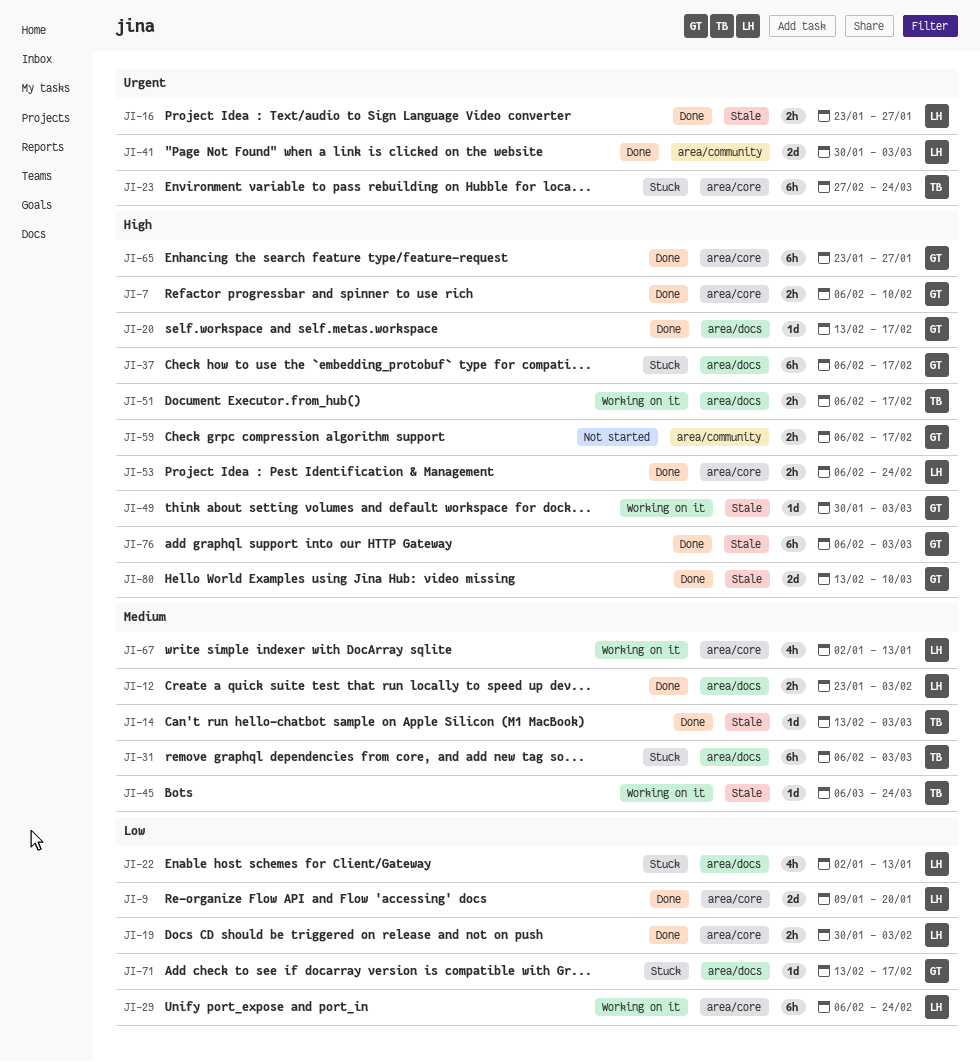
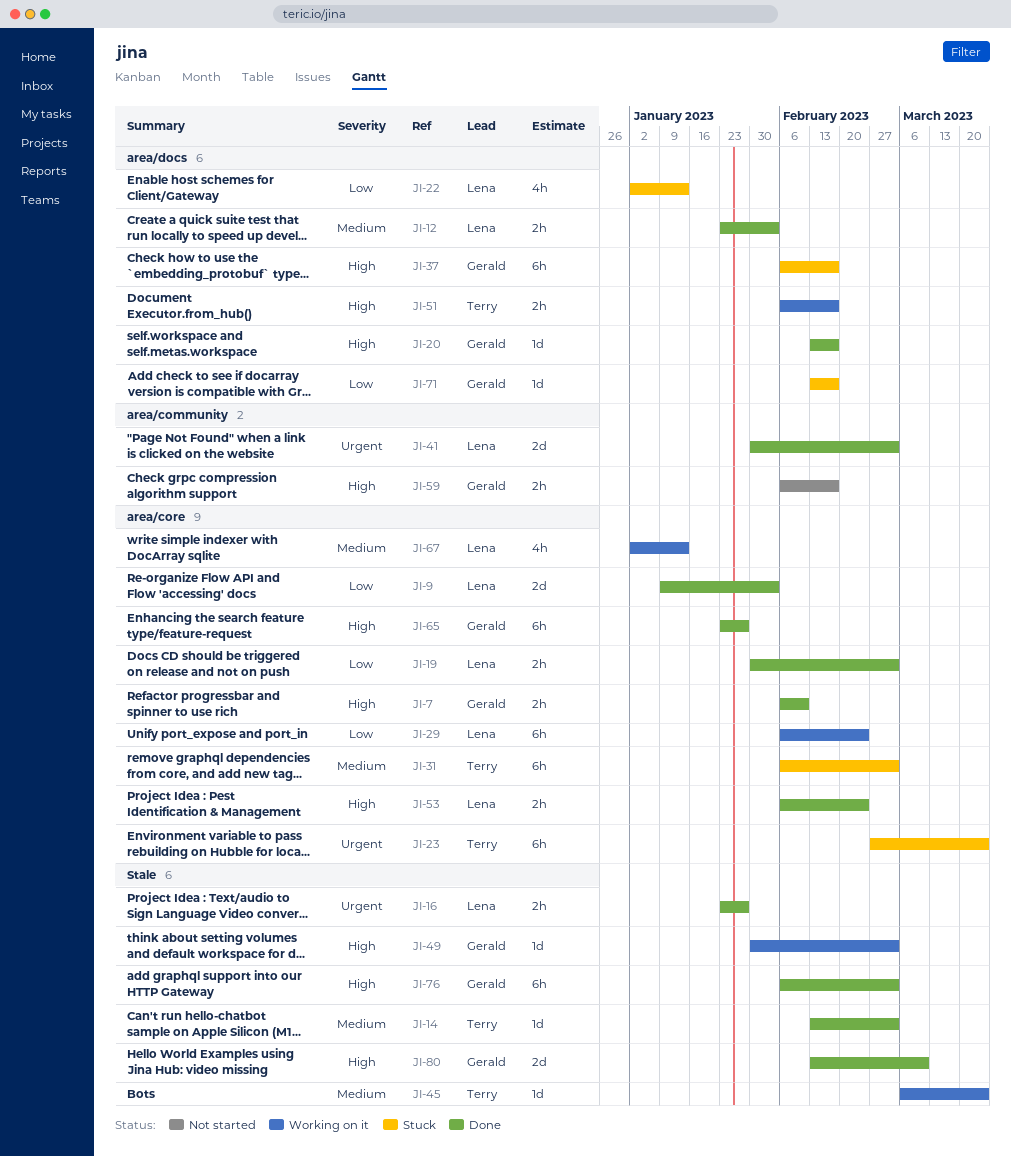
JI-9, due: Jan 20 -> Feb 3
JI-19, due: Feb 3 -> Mar 3
JI-31, label: area/docs -> area/core

